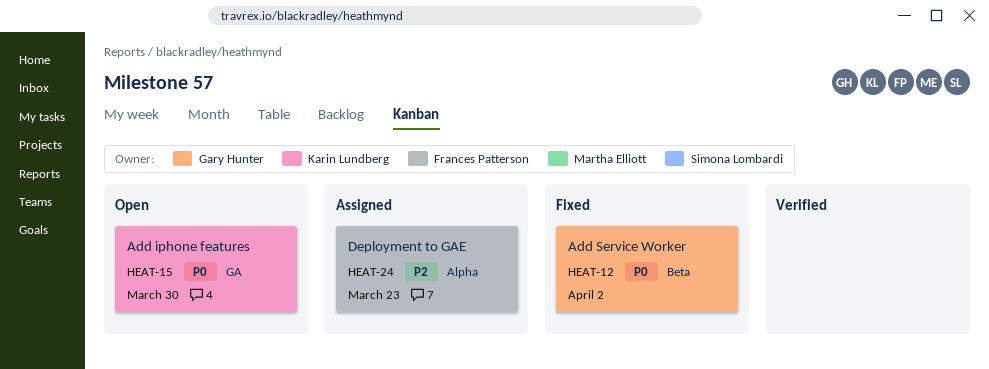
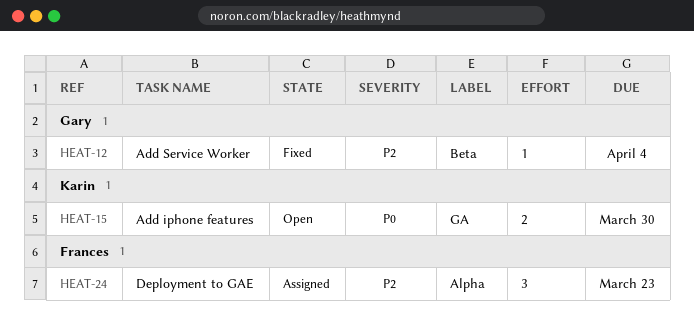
HEAT-12, priority: P0 -> P2
HEAT-12, due: Apr 2 -> Apr 4

